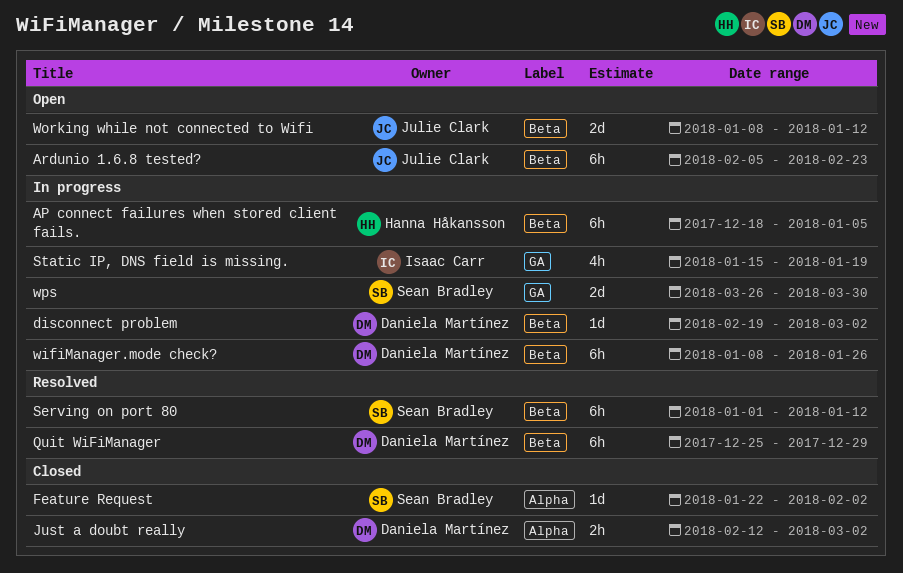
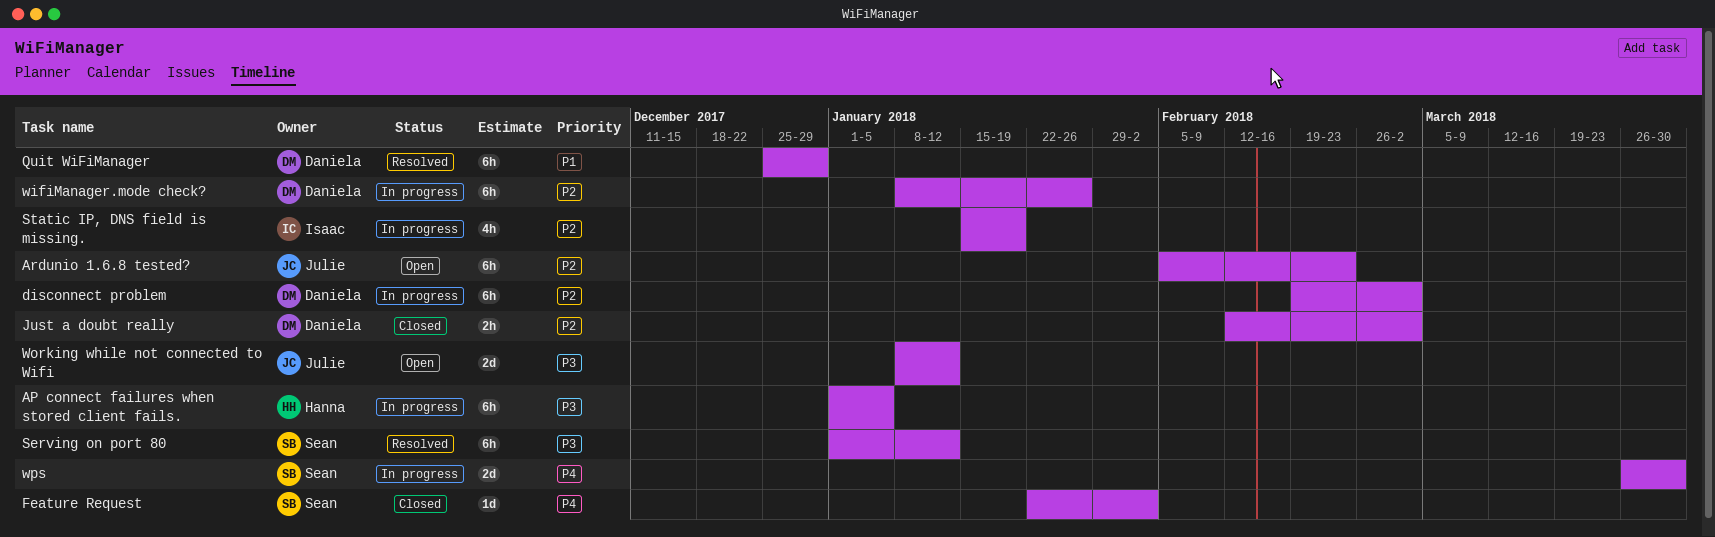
AP connect failures when stored client fails., start: Dec 18 -> Jan 1
disconnect problem, estimate: 1d -> 6h

